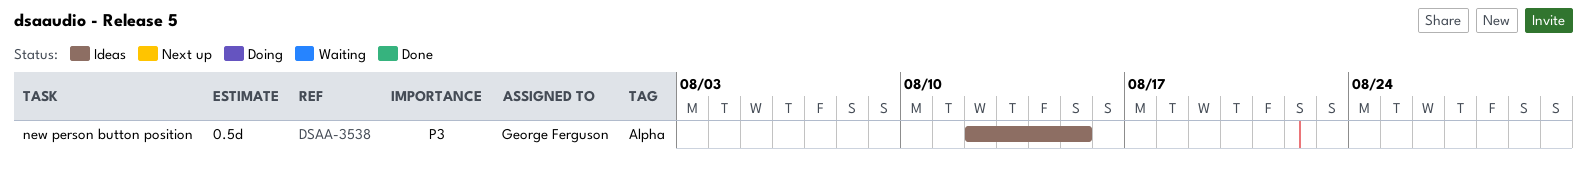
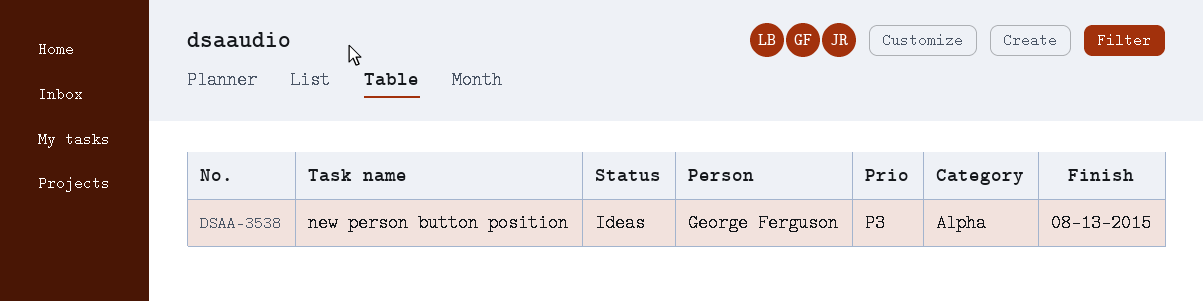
DSAA-3538, due: Aug 15 -> Aug 13

